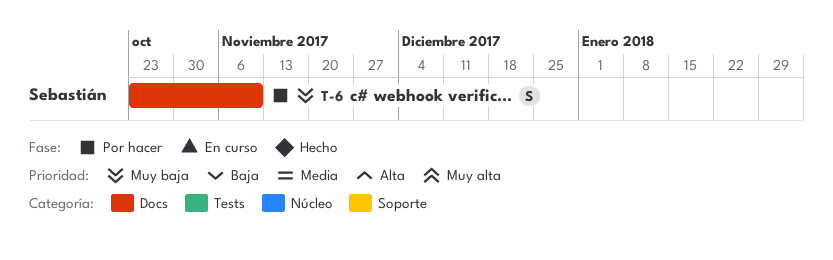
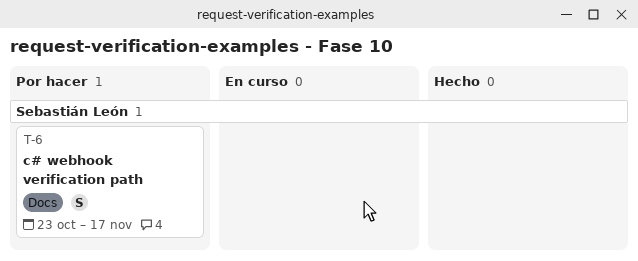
T-6, due: Nov 10 -> Nov 17

